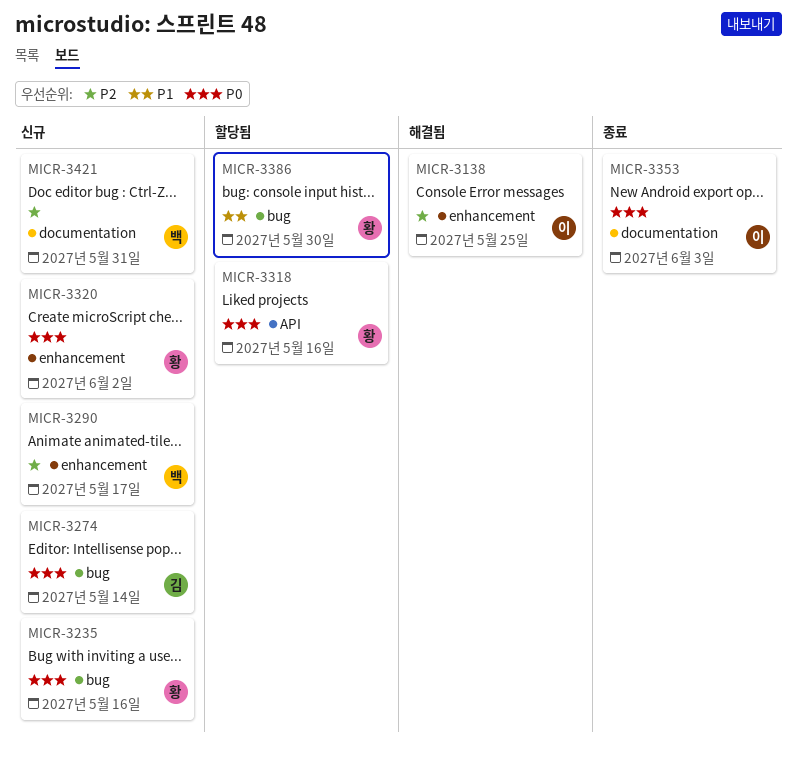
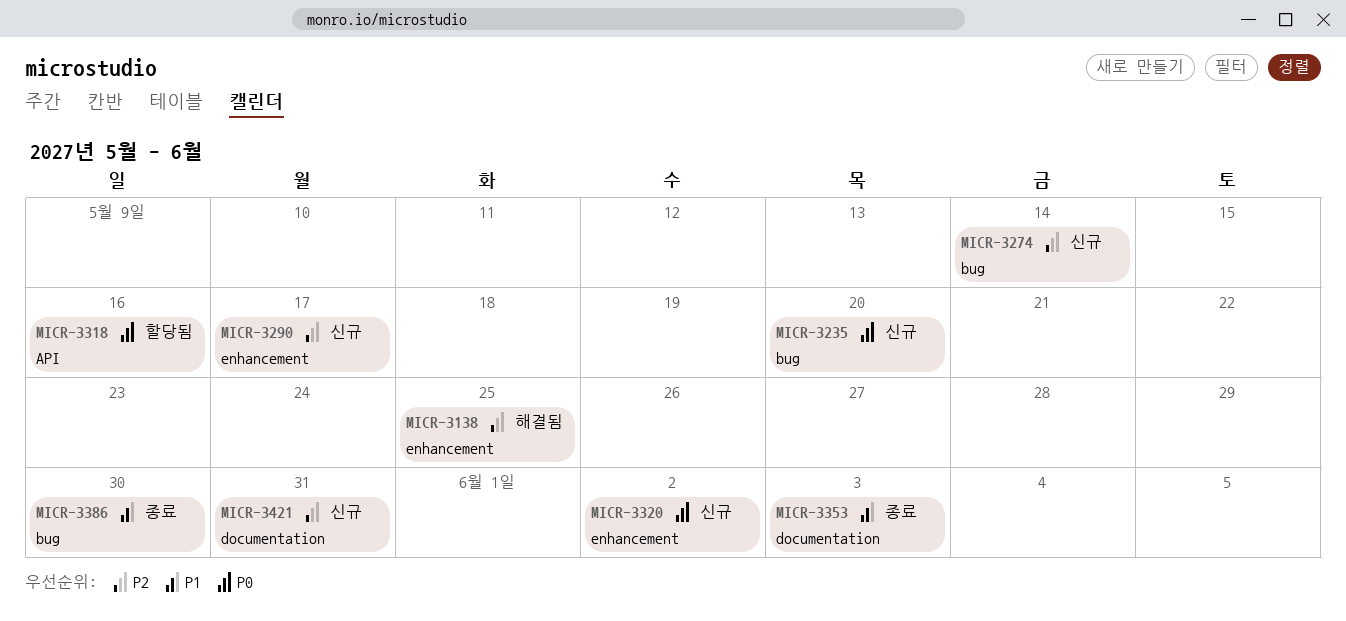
MICR-3235, due: May 16 -> May 20
MICR-3274, priority: P0 -> P2
MICR-3353, priority: P0 -> P1
MICR-3386, status: 할당됨 -> 종료

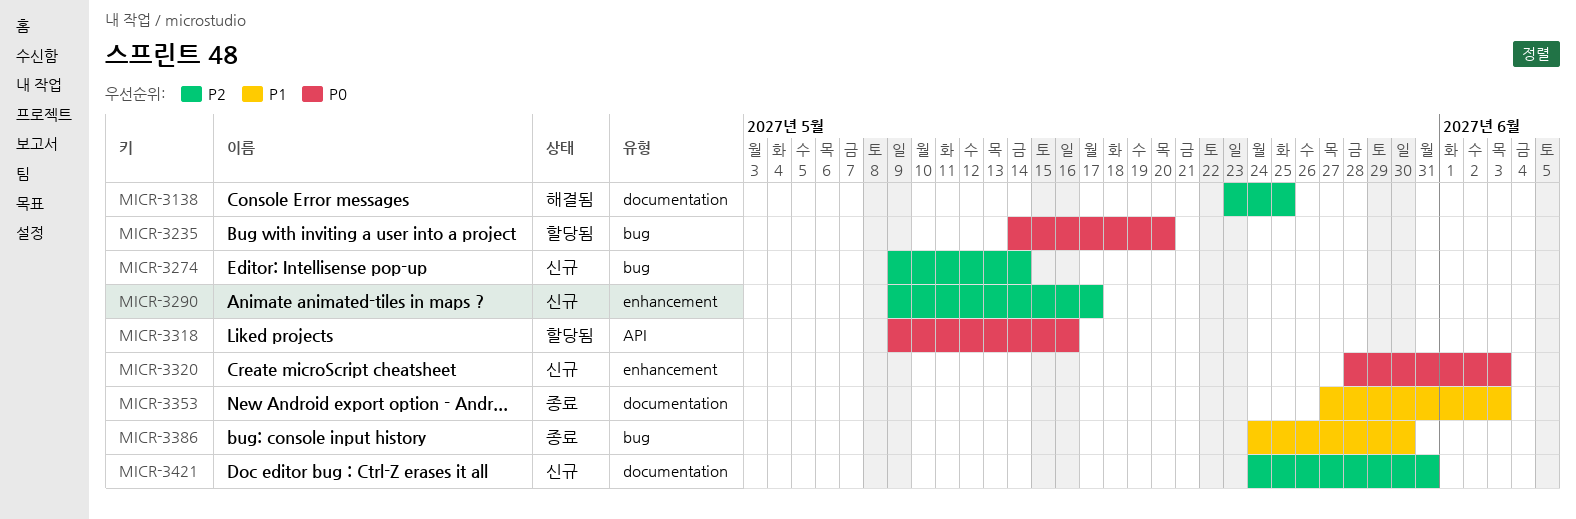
MICR-3138, label: enhancement -> documentation
MICR-3235, status: 신규 -> 할당됨
MICR-3320, due: Jun 2 -> Jun 3

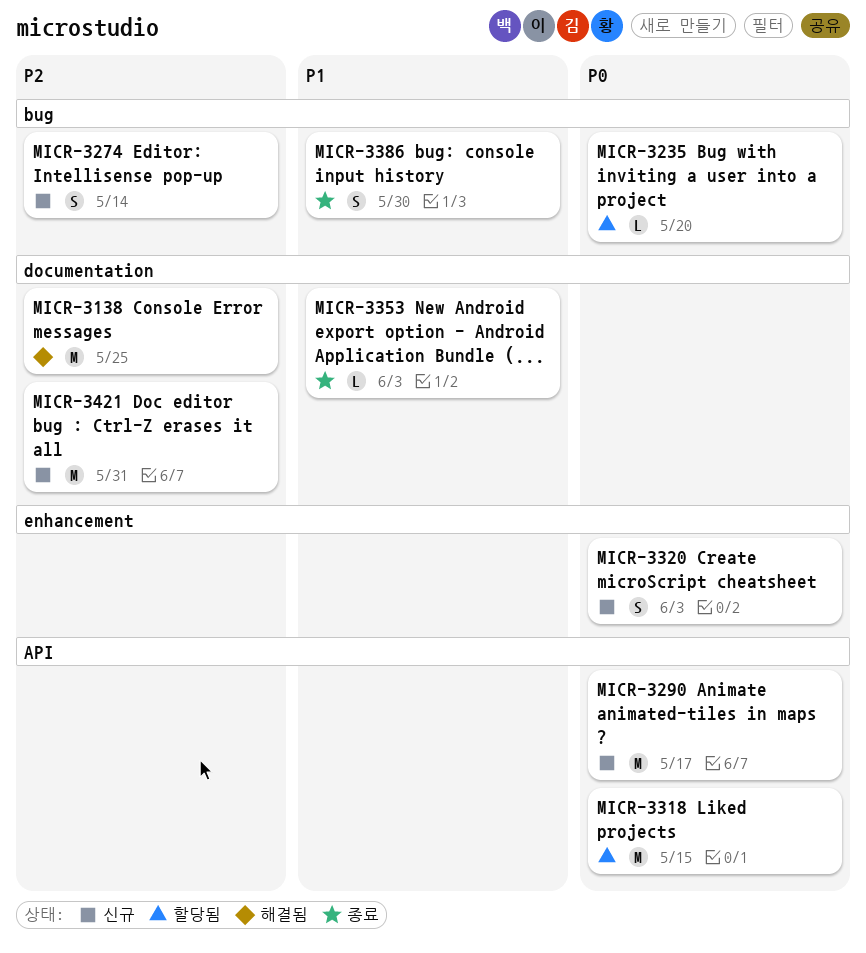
MICR-3290, priority: P2 -> P0
MICR-3290, label: enhancement -> API
MICR-3318, due: May 16 -> May 15

